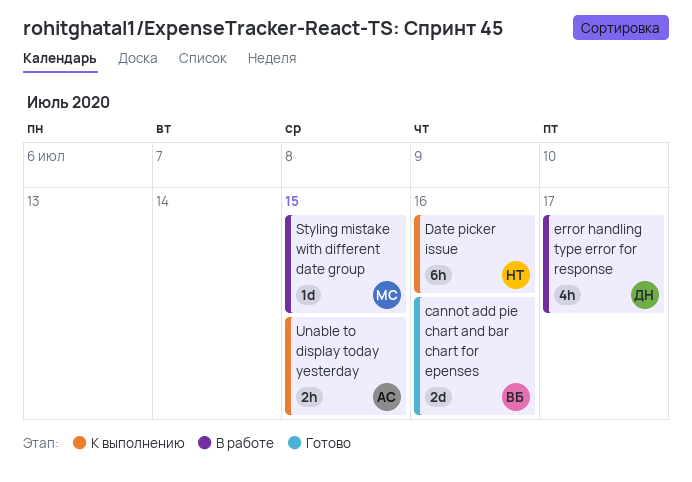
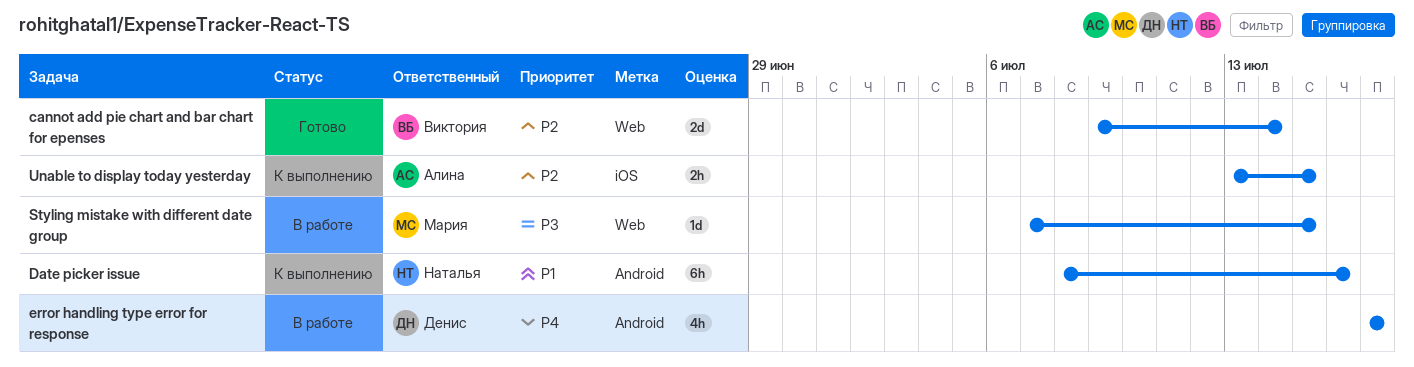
cannot add pie chart and bar chart for epenses, due: Jul 16 -> Jul 14

